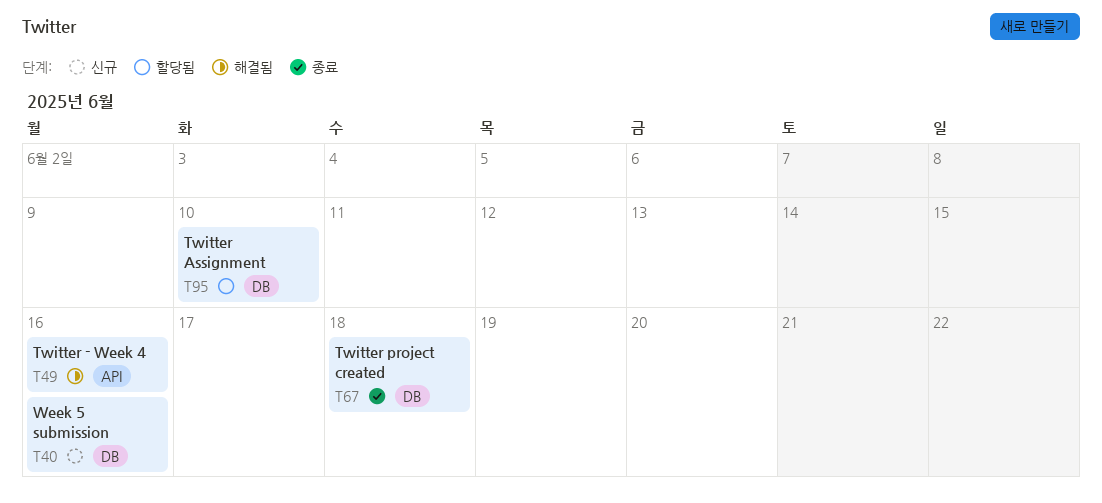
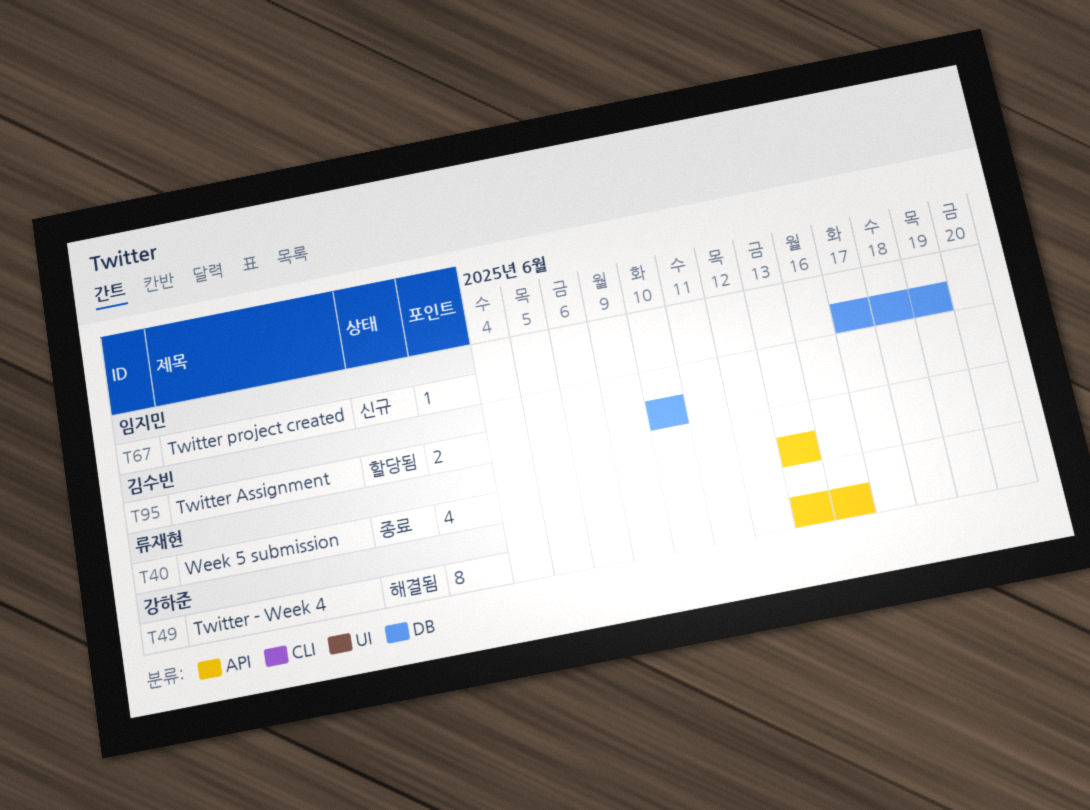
T40, status: 신규 -> 종료
T40, label: DB -> API
T40, due: Jun 16 -> Jun 13
T67, status: 종료 -> 신규
T67, due: Jun 18 -> Jun 19

